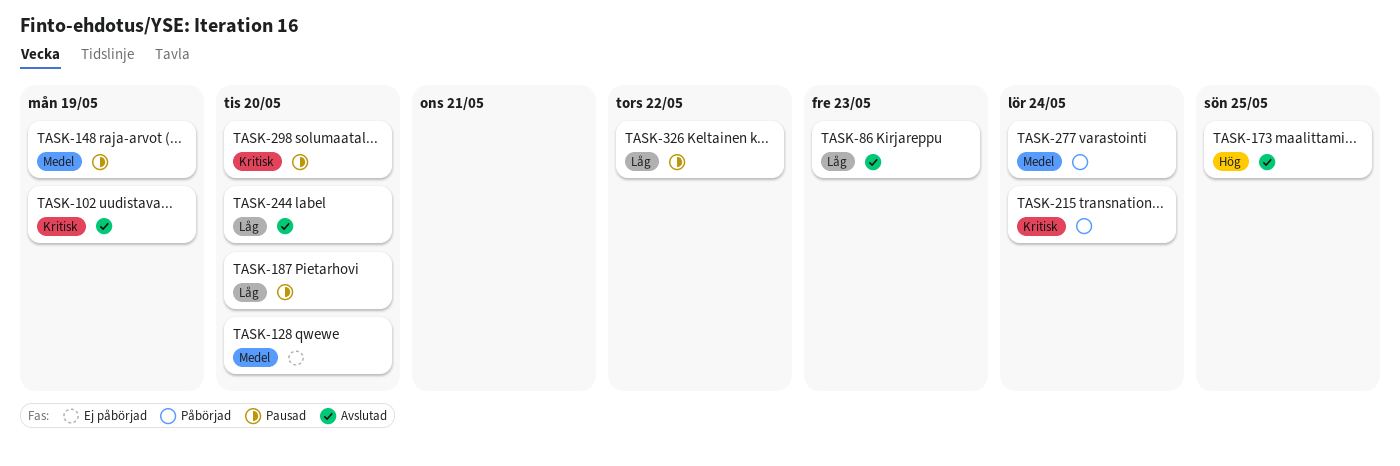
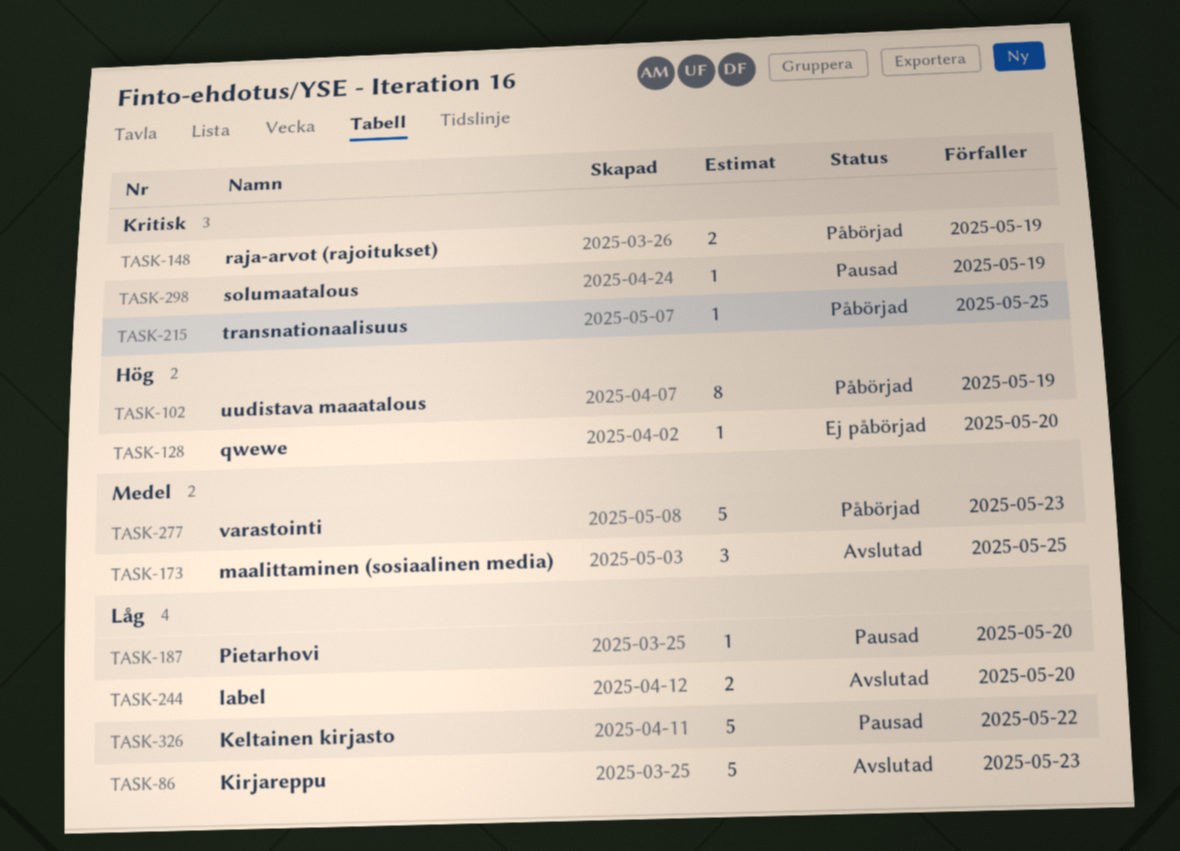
TASK-102, status: Avslutad -> Påbörjad
TASK-102, priority: Kritisk -> Hög
TASK-128, priority: Medel -> Hög
TASK-148, status: Pausad -> Påbörjad
TASK-148, priority: Medel -> Kritisk
TASK-173, priority: Hög -> Medel
TASK-215, due: May 24 -> May 25
TASK-277, due: May 24 -> May 23
TASK-298, due: May 20 -> May 19

